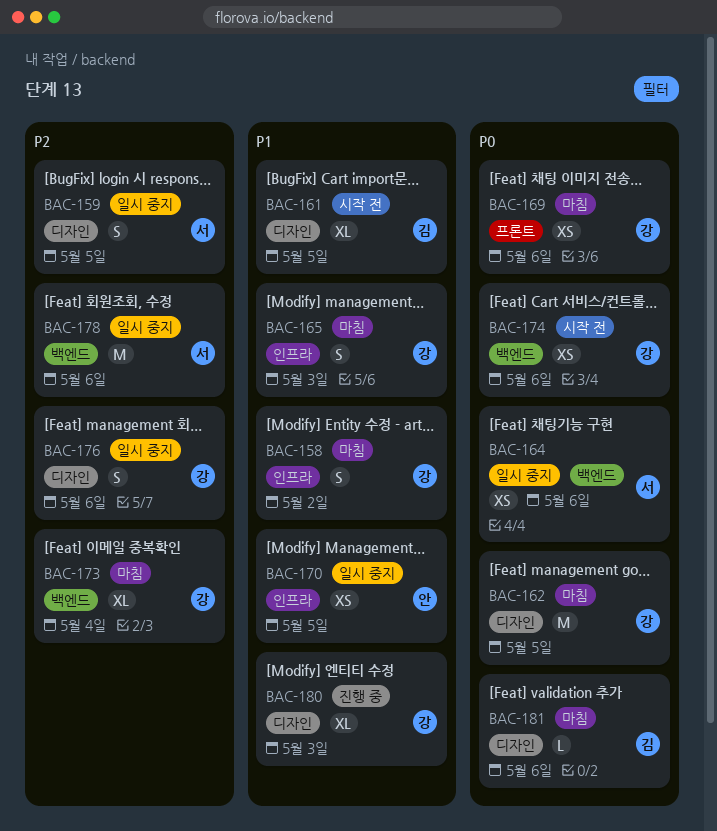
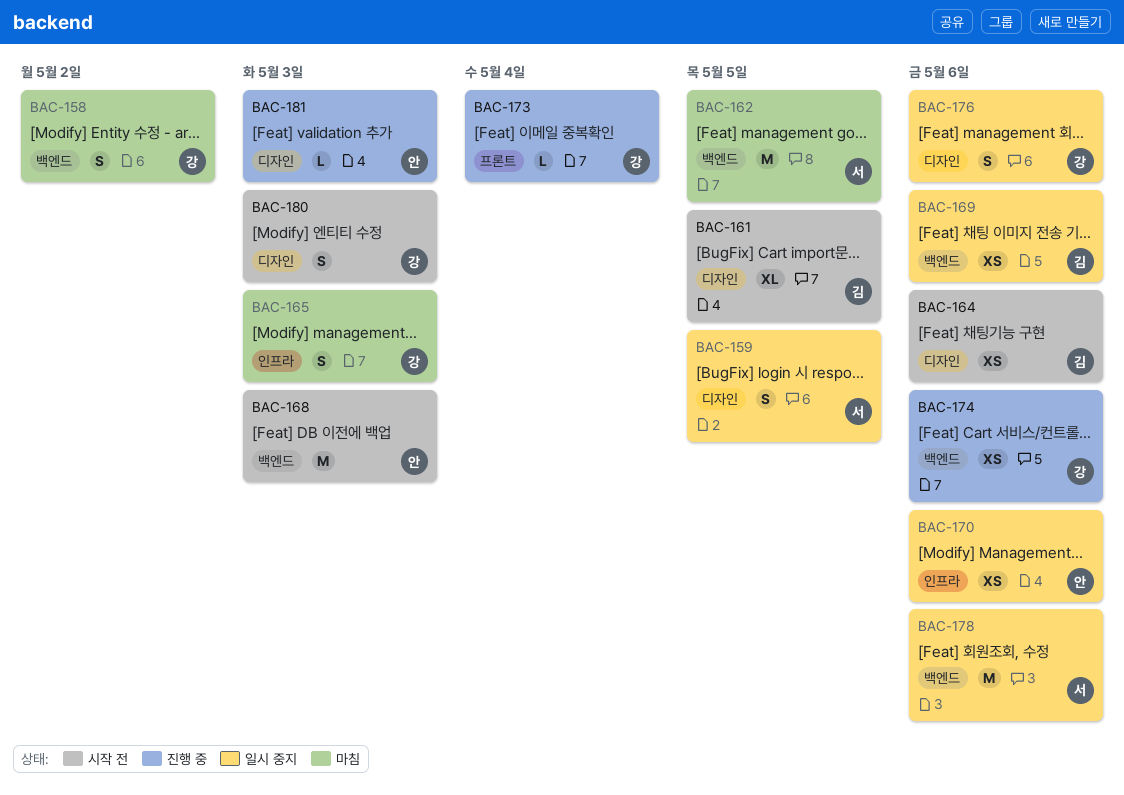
BAC-158, label: 인프라 -> 백엔드
BAC-162, owner: 강 -> 서
BAC-162, label: 디자인 -> 백엔드
BAC-164, status: 일시 중지 -> 시작 전
BAC-164, owner: 서 -> 김
BAC-164, label: 백엔드 -> 디자인
BAC-168: none -> present
BAC-169, status: 마침 -> 일시 중지
BAC-169, owner: 강 -> 김
BAC-169, label: 프론트 -> 백엔드
BAC-170, due: May 5 -> May 6
BAC-173, status: 마침 -> 진행 중
BAC-173, label: 백엔드 -> 프론트
BAC-173, estimate: XL -> L
BAC-174, status: 시작 전 -> 진행 중
BAC-180, status: 진행 중 -> 시작 전
BAC-180, estimate: XL -> S
BAC-181, status: 마침 -> 진행 중
BAC-181, owner: 김 -> 안
BAC-181, due: May 6 -> May 3

